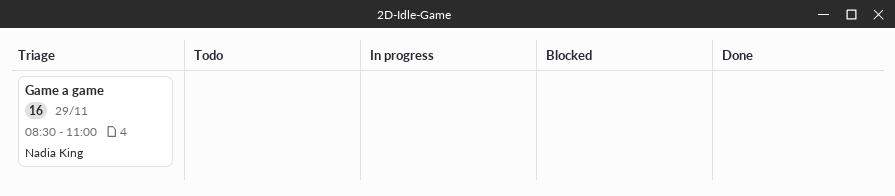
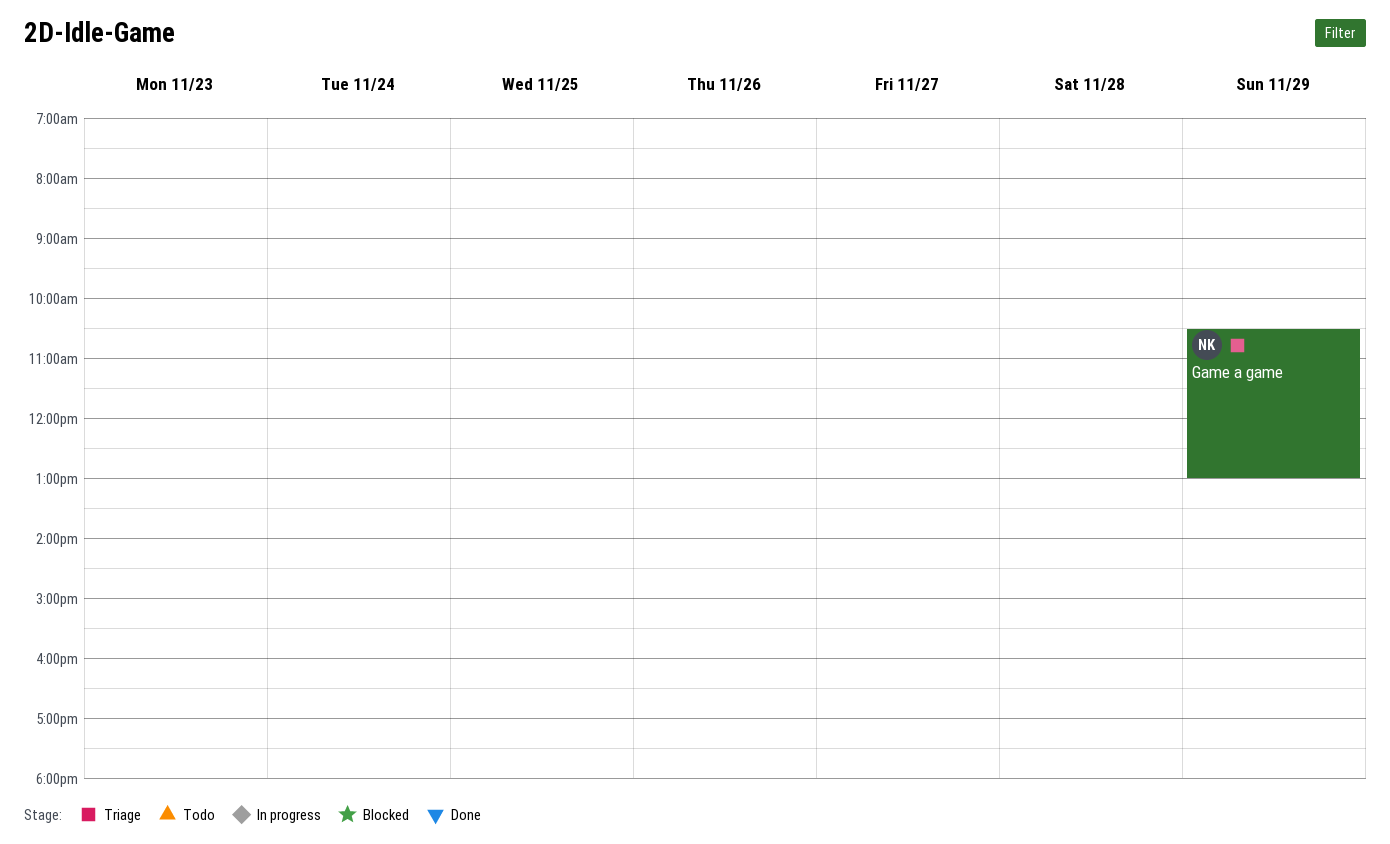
Game a game, begins: 08:30 -> 10:30
Game a game, ends: 11:00 -> 13:00

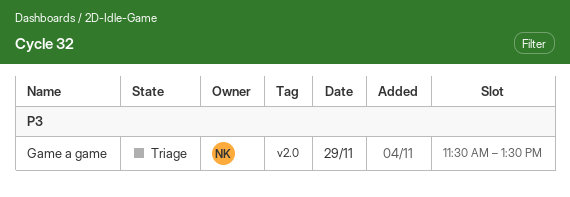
Game a game, begins: 10:30 -> 11:30
Game a game, ends: 13:00 -> 13:30

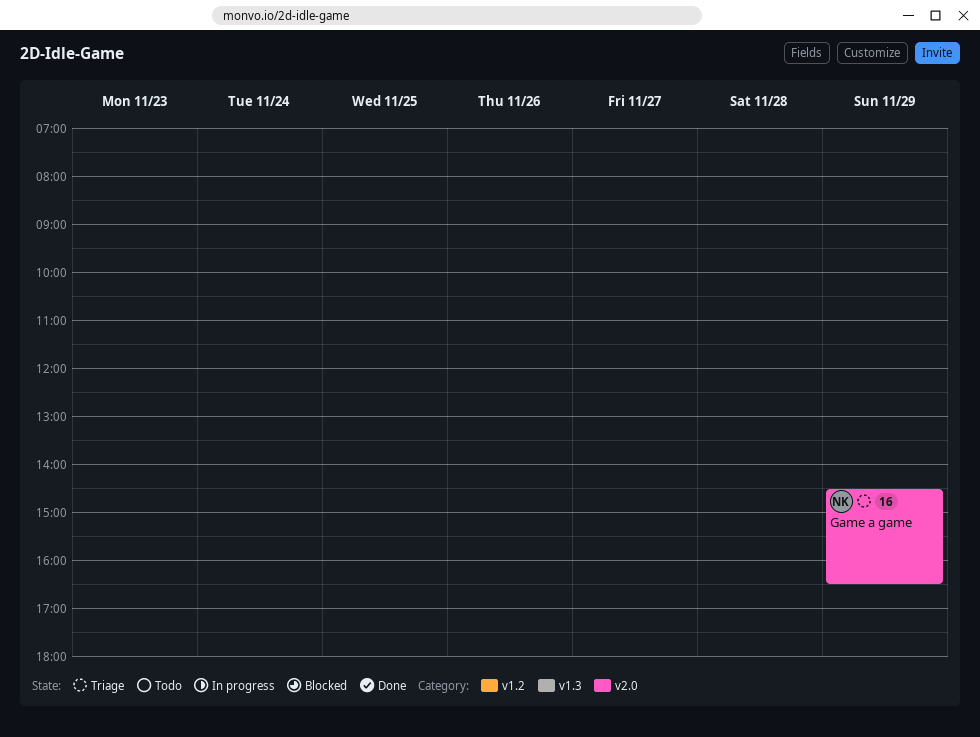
Game a game, begins: 11:30 -> 14:30
Game a game, ends: 13:30 -> 16:30

